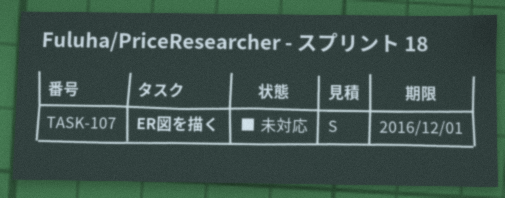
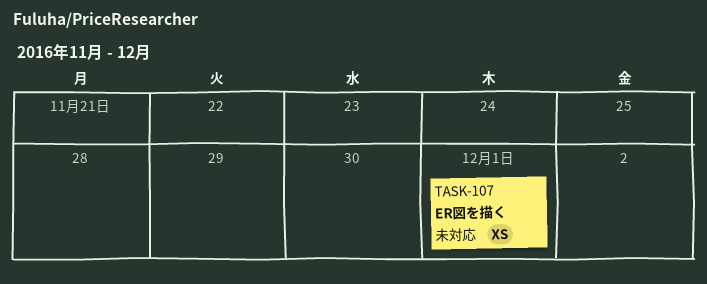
TASK-107, estimate: S -> XS

